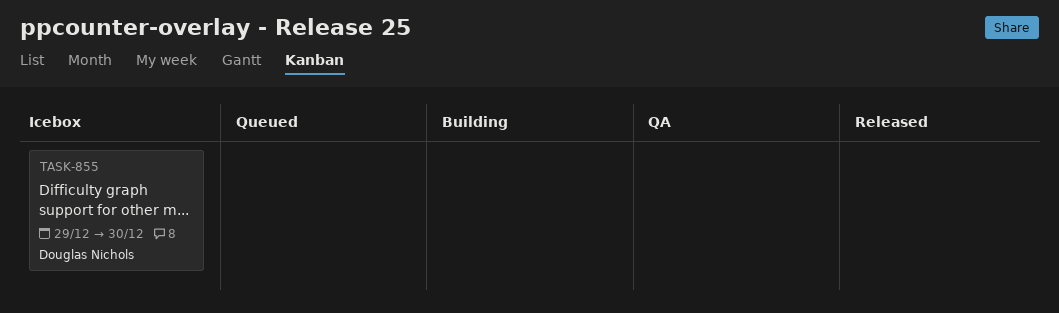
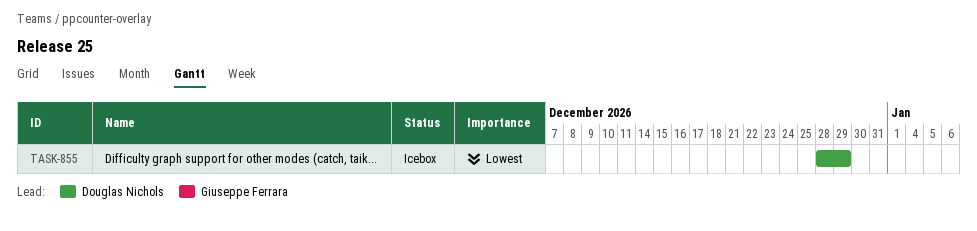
TASK-855, start: Dec 29 -> Dec 28
TASK-855, due: Dec 30 -> Dec 29

